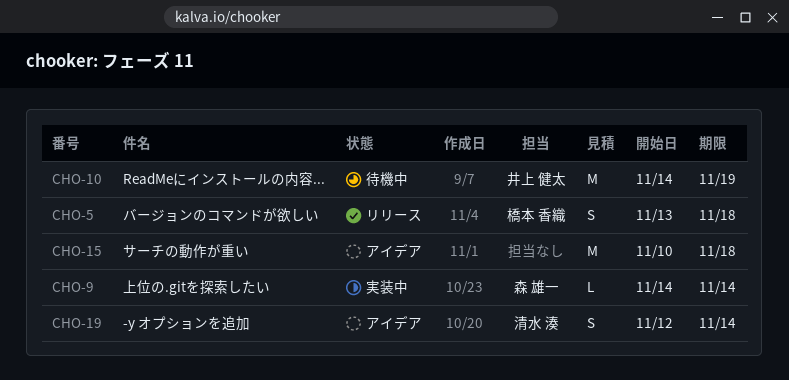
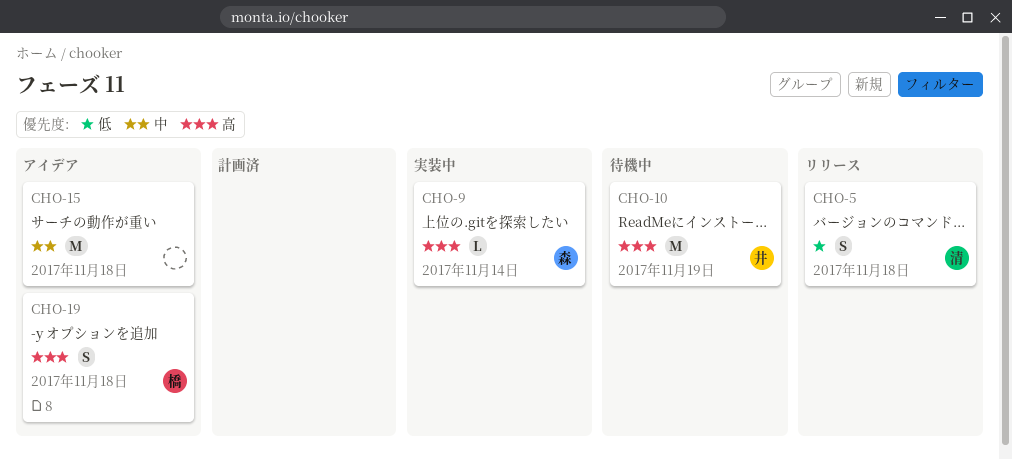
CHO-5, owner: 橋本 香織 -> 清水 湊
CHO-19, owner: 清水 湊 -> 橋本 香織
CHO-19, due: Nov 14 -> Nov 18

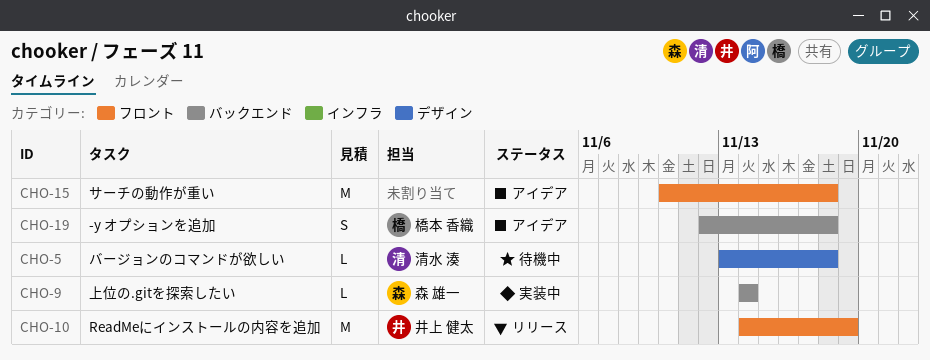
CHO-5, status: リリース -> 待機中
CHO-5, estimate: S -> L
CHO-10, status: 待機中 -> リリース

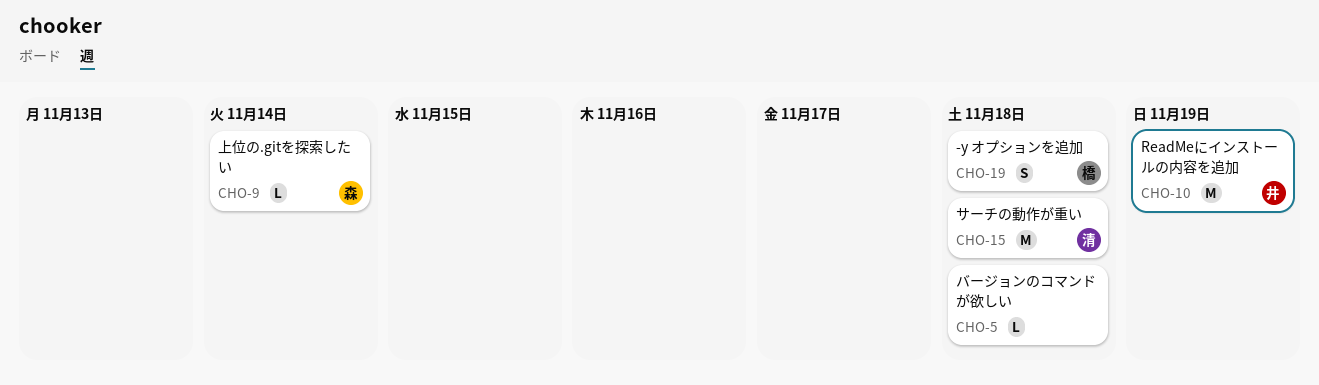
CHO-5, owner: 清水 湊 -> none
CHO-15, owner: none -> 清水 湊

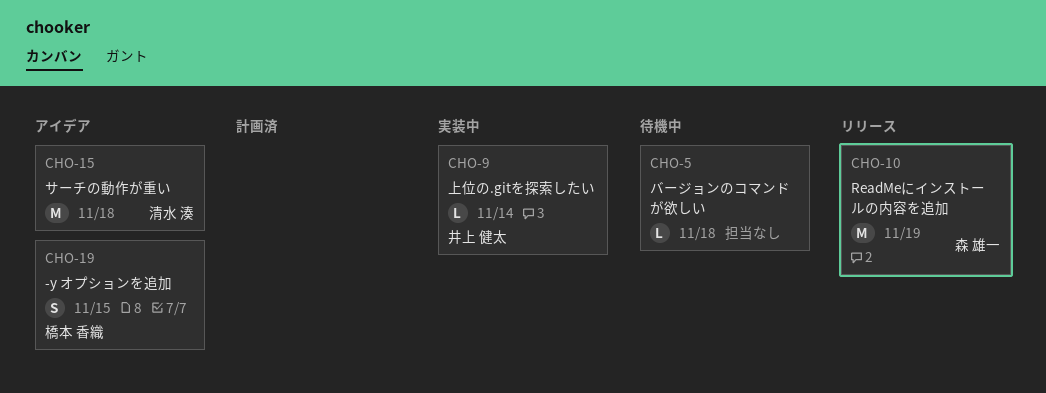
CHO-9, owner: 森 雄一 -> 井上 健太
CHO-10, owner: 井上 健太 -> 森 雄一
CHO-19, due: Nov 18 -> Nov 15

